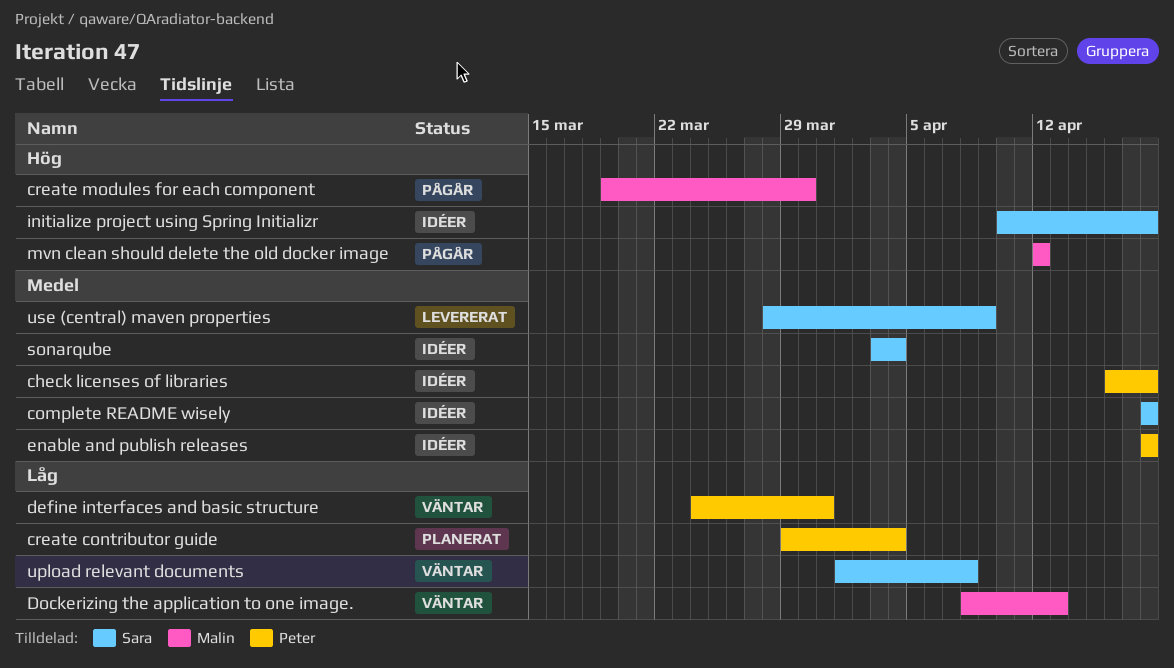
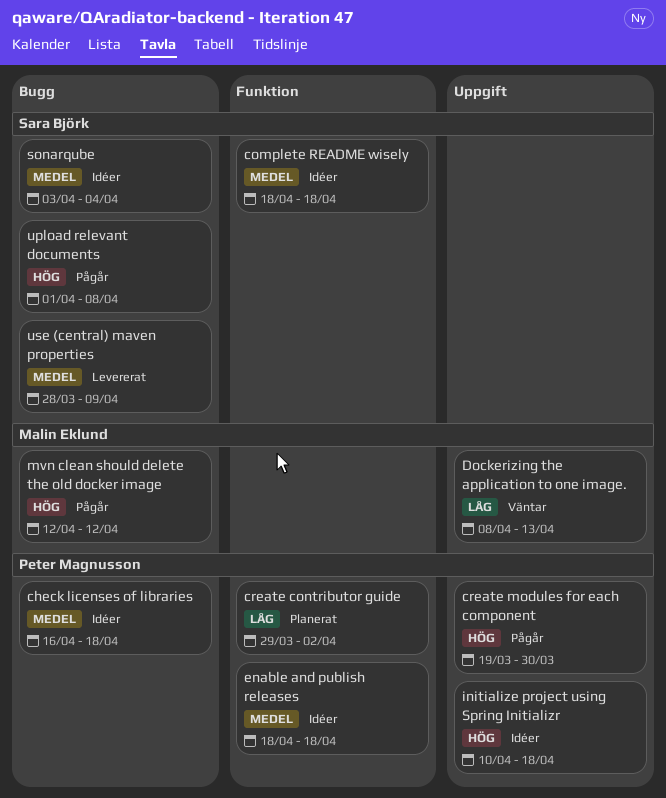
create contributor guide, due: Apr 4 -> Apr 2
create modules for each component, owner: Malin Eklund -> Peter Magnusson
define interfaces and basic structure: present -> none
initialize project using Spring Initializr, owner: Sara Björk -> Peter Magnusson
upload relevant documents, status: Väntar -> Pågår
upload relevant documents, priority: Låg -> Hög

